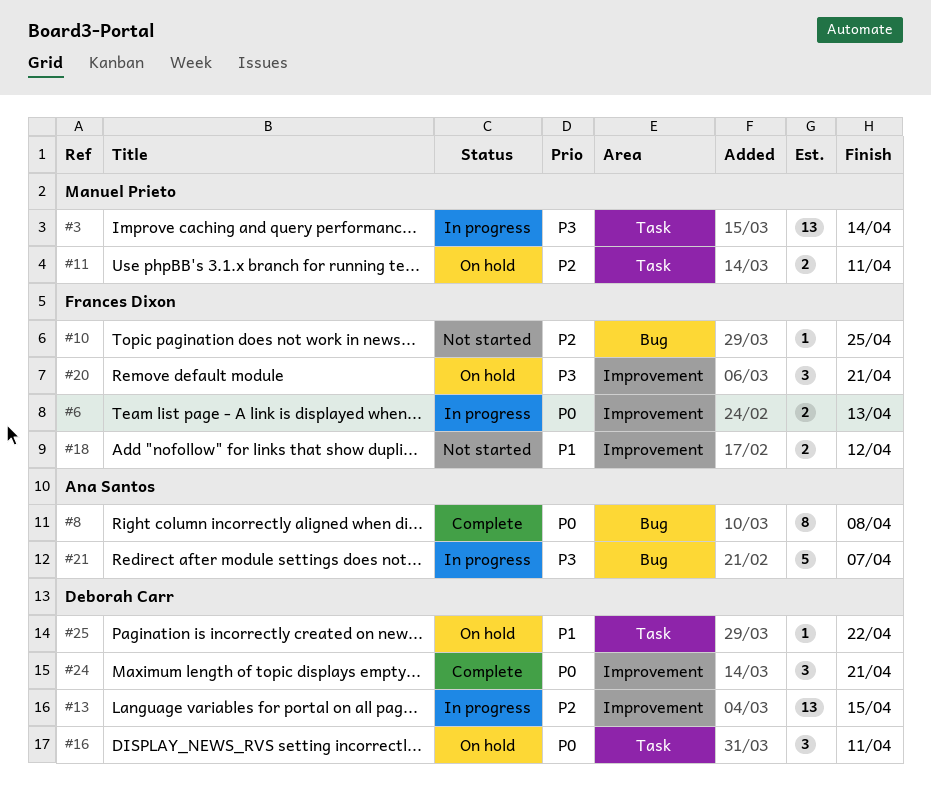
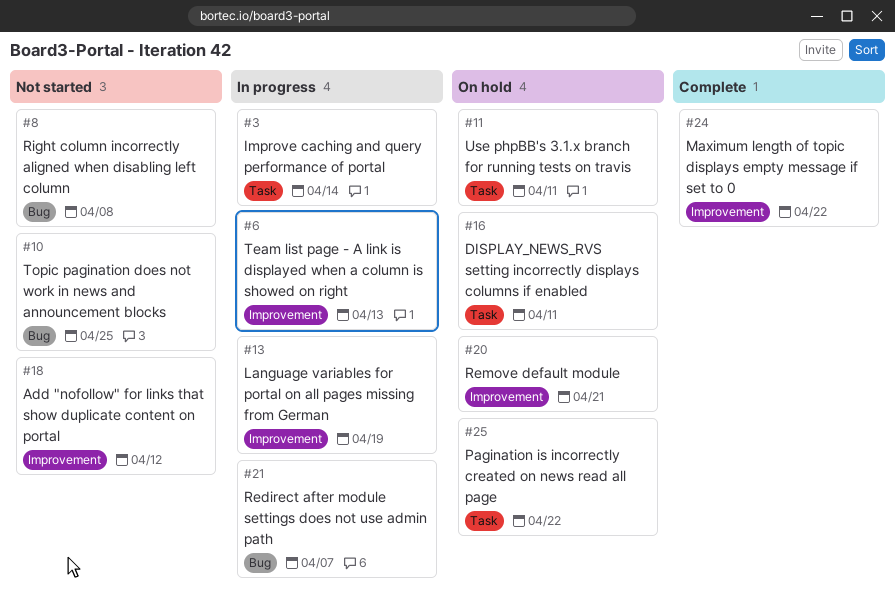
#8, status: Complete -> Not started
#13, due: Apr 15 -> Apr 19
#24, due: Apr 21 -> Apr 22

